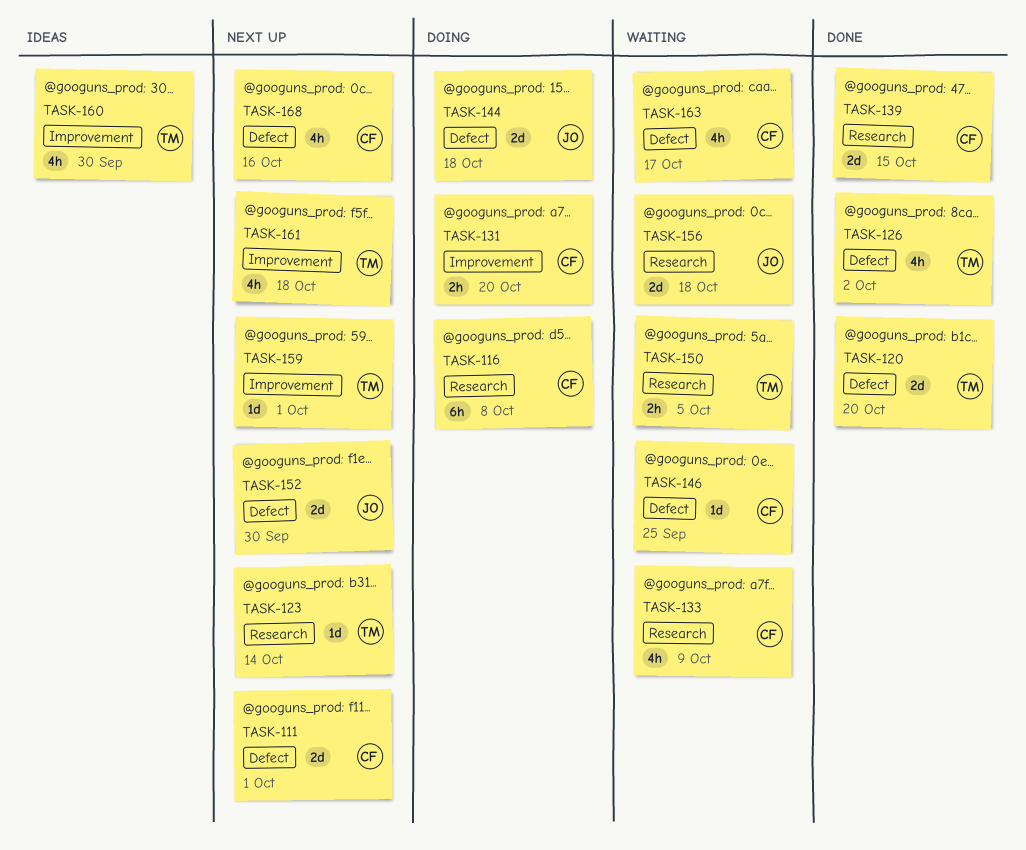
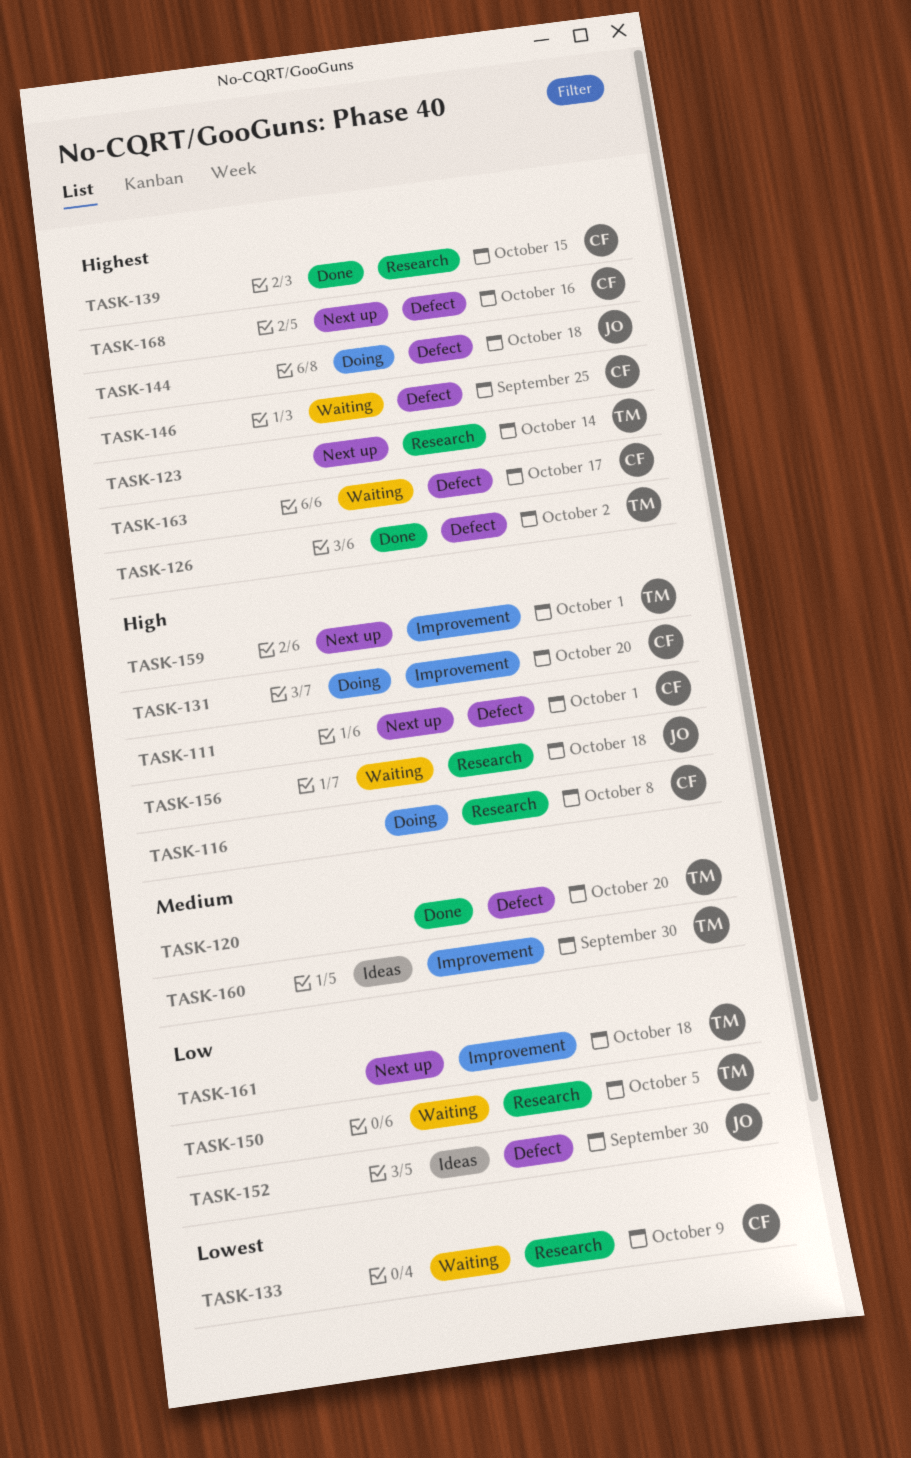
TASK-152, status: Next up -> Ideas

